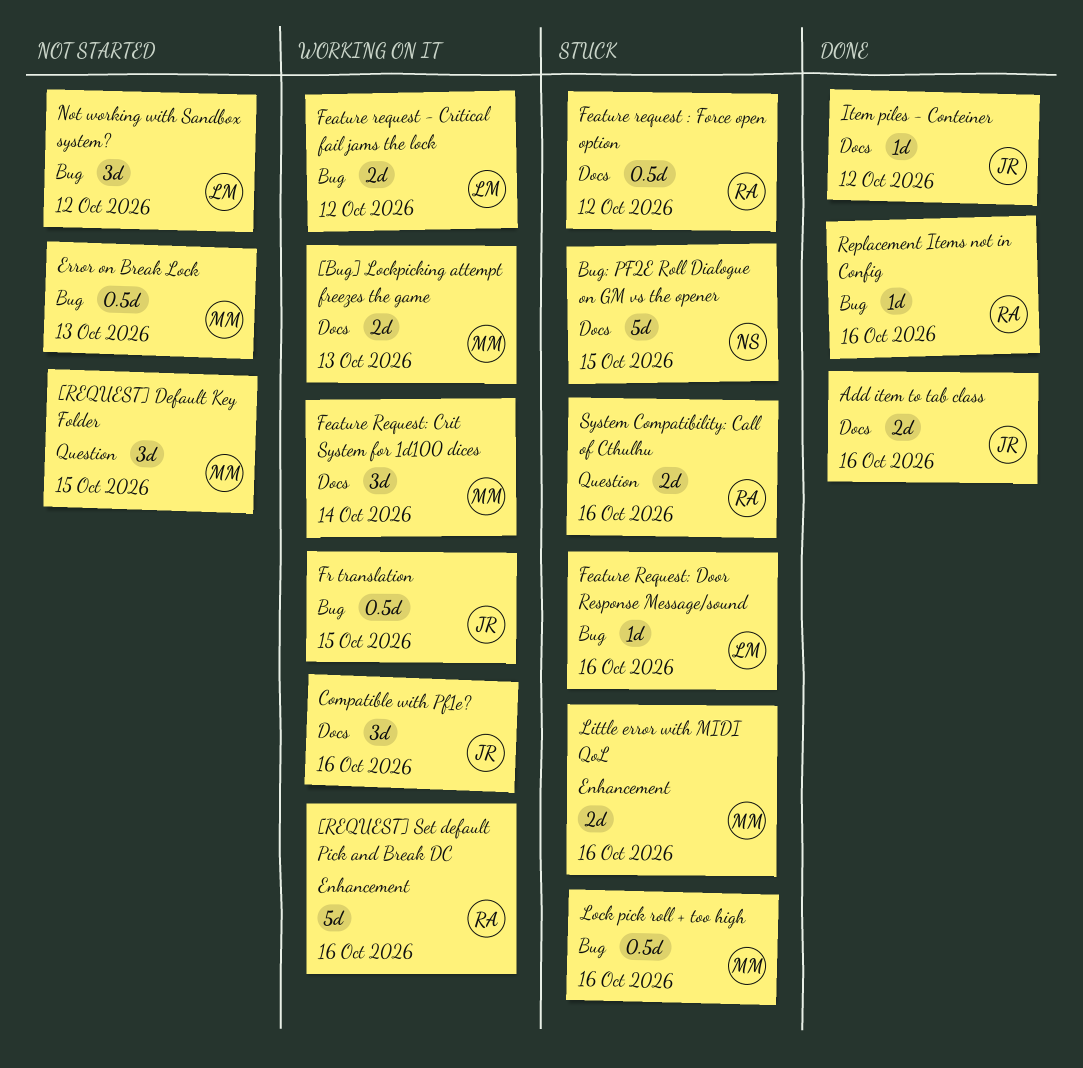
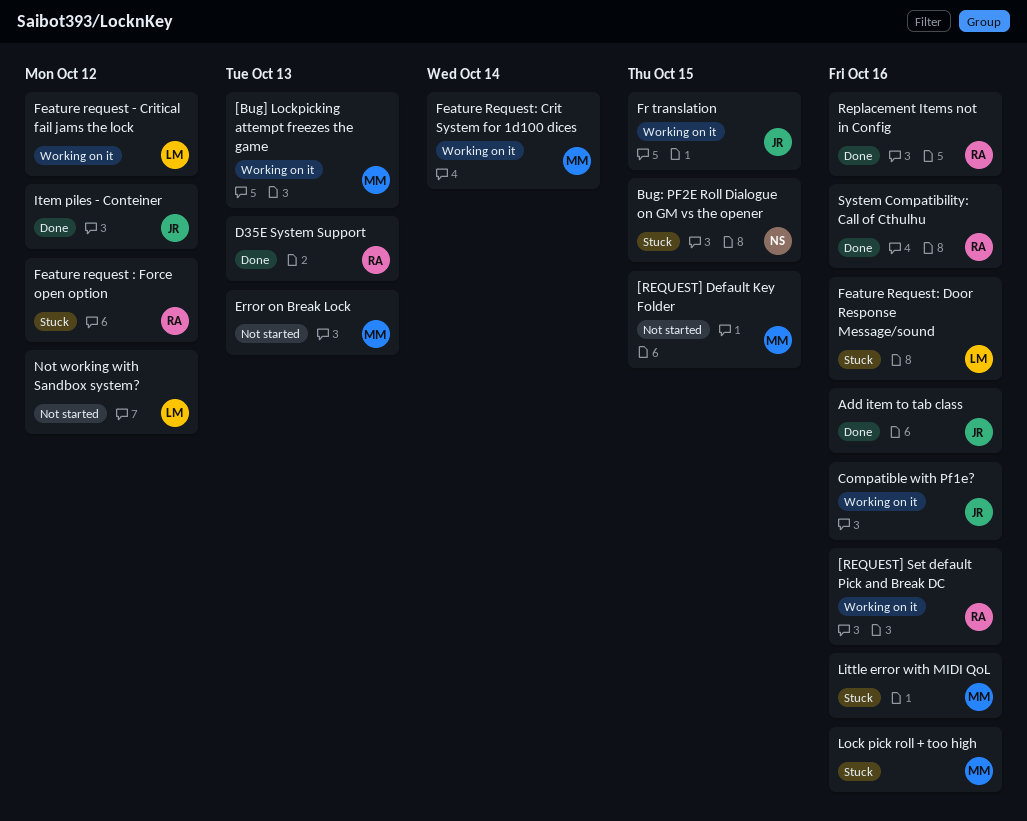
D35E System Support: none -> present
System Compatibility: Call of Cthulhu, status: Stuck -> Done

